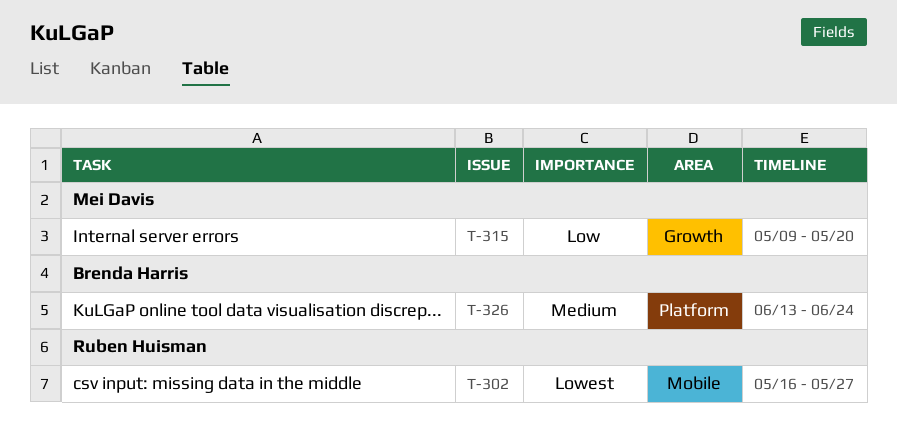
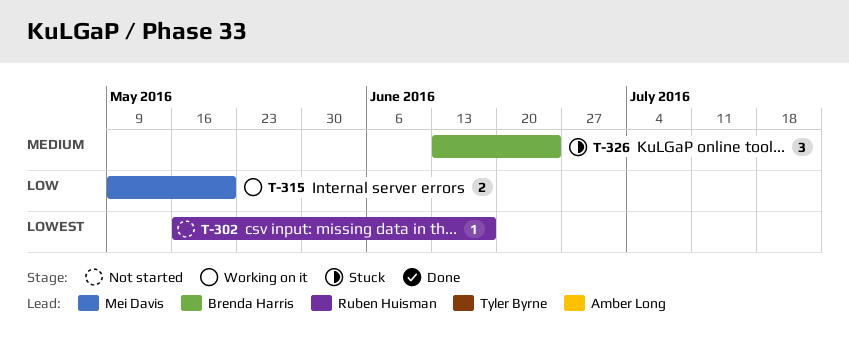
T-302, due: May 27 -> Jun 17

